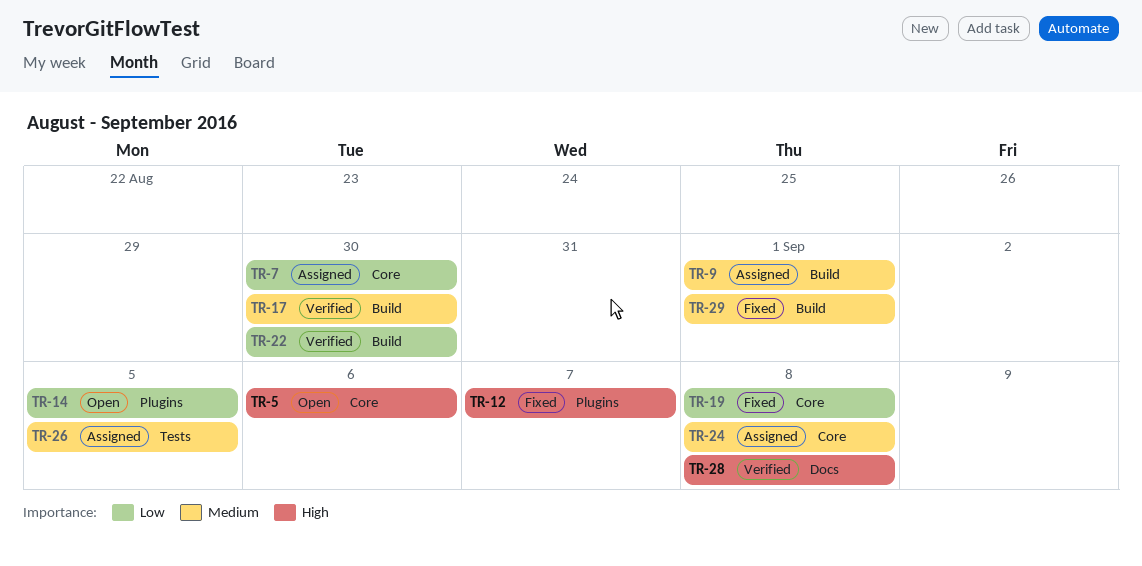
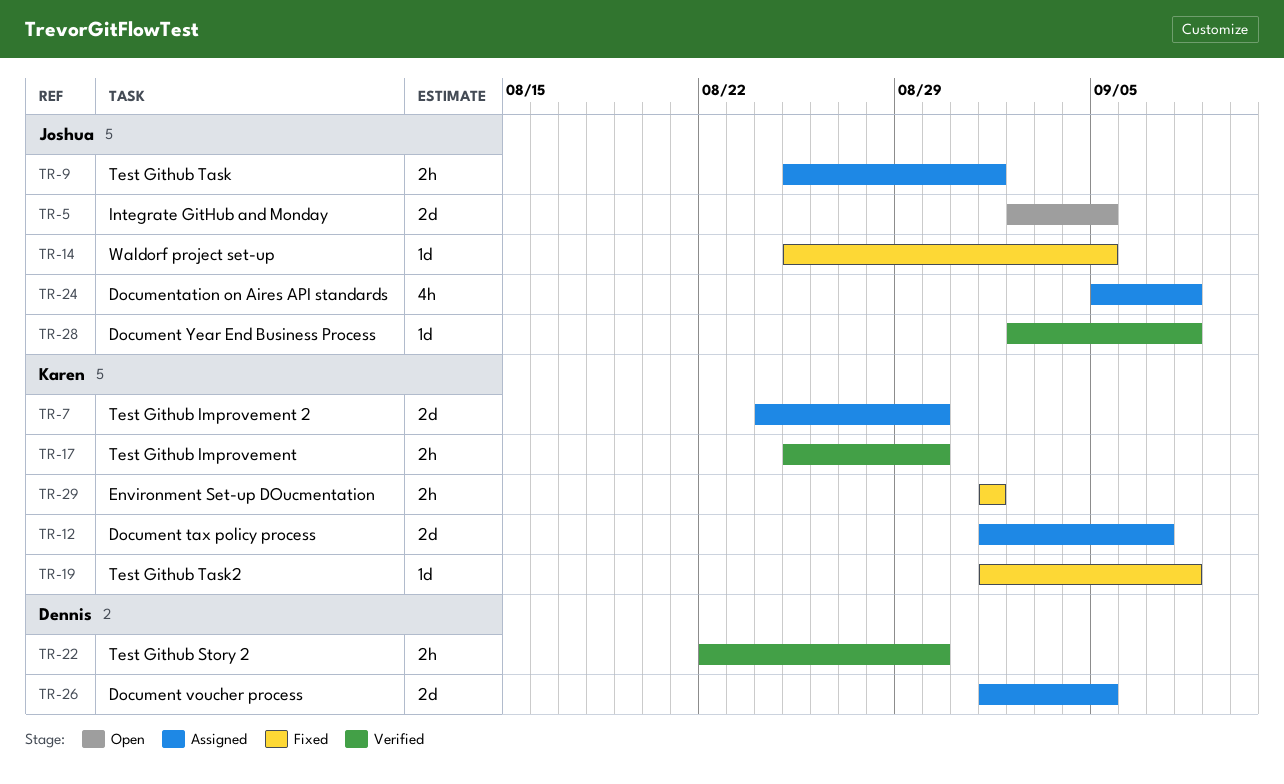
TR-5, due: Sep 6 -> Sep 5
TR-12, status: Fixed -> Assigned
TR-14, status: Open -> Fixed

